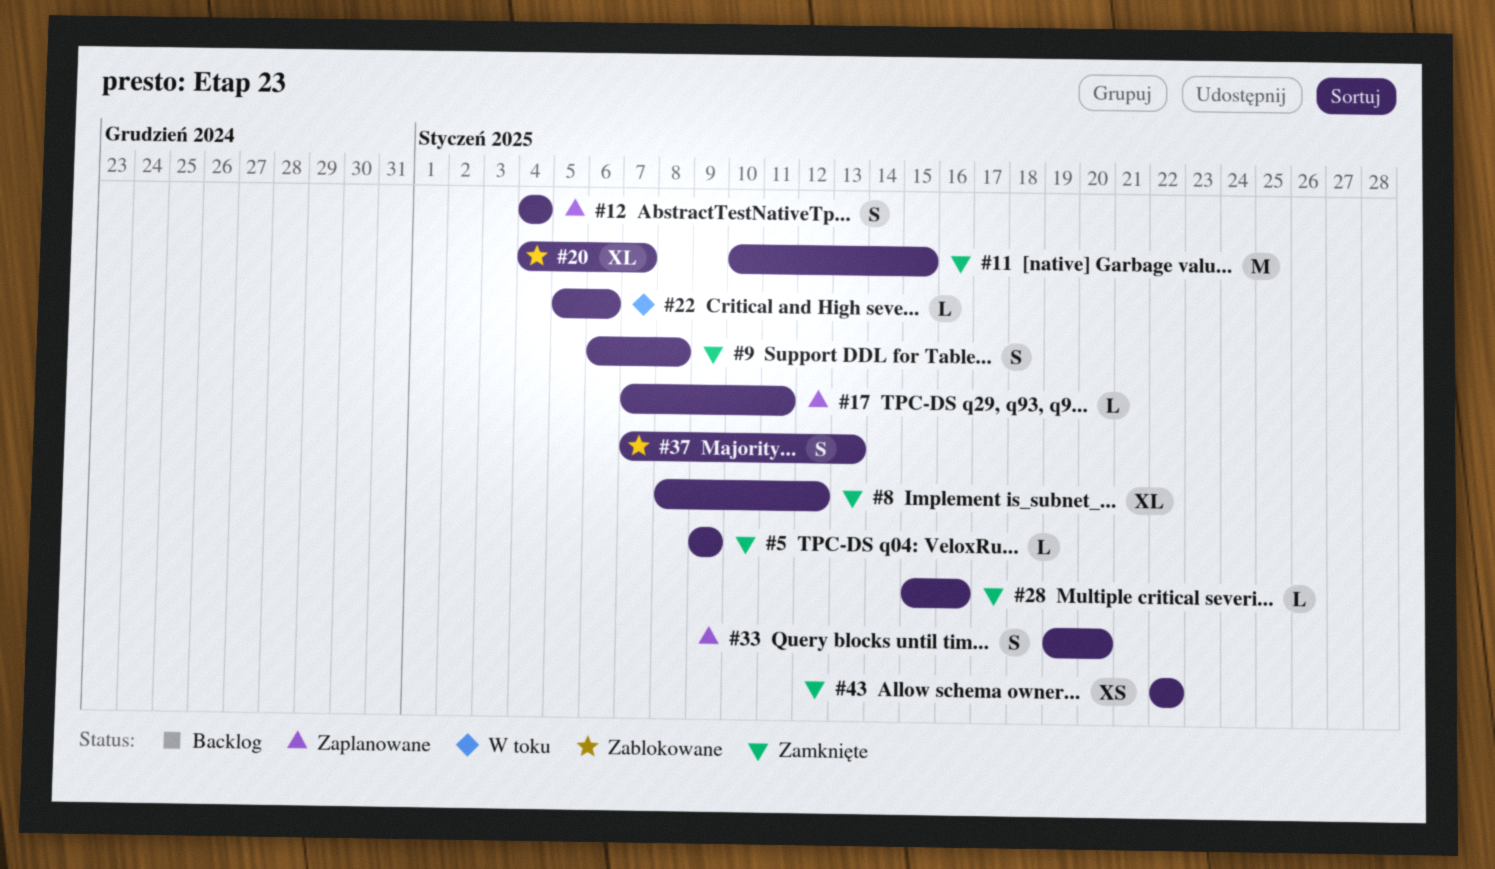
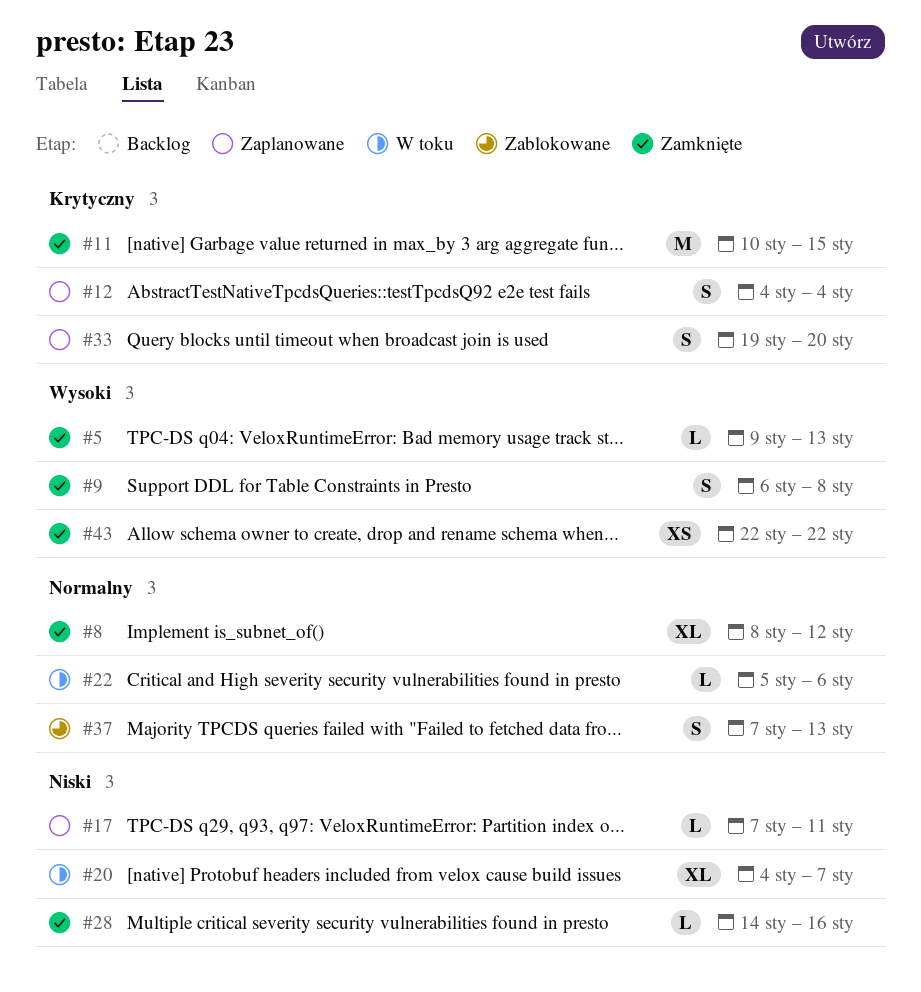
#5, due: Jan 9 -> Jan 13
#20, status: Zablokowane -> W toku
#28, start: Jan 15 -> Jan 14

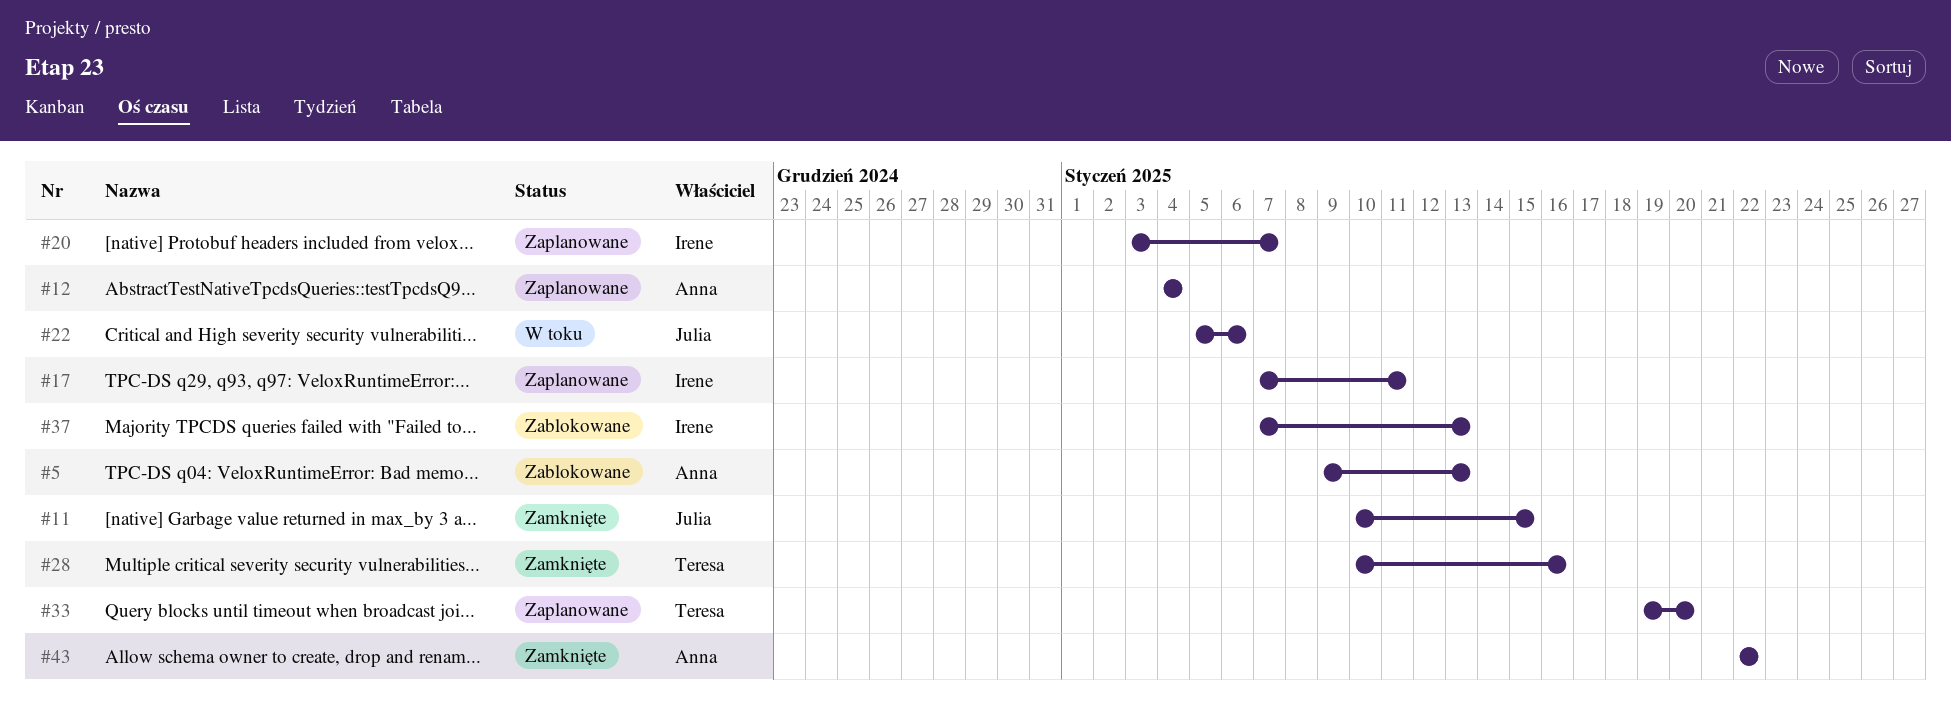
#5, status: Zamknięte -> Zablokowane
#8: present -> none
#9: present -> none
#20, status: W toku -> Zaplanowane
#20, start: Jan 4 -> Jan 3
#28, start: Jan 14 -> Jan 10

